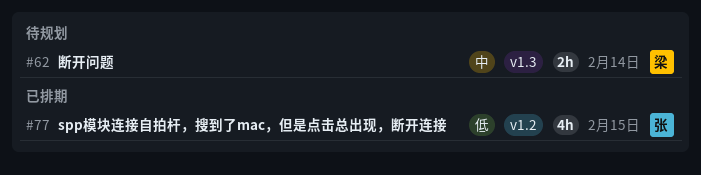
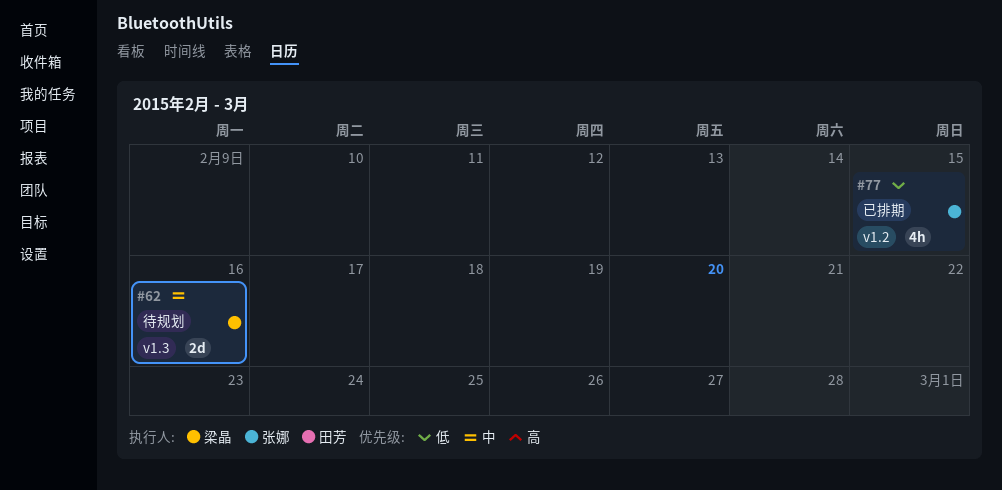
#62, estimate: 2h -> 2d
#62, due: Feb 14 -> Feb 16

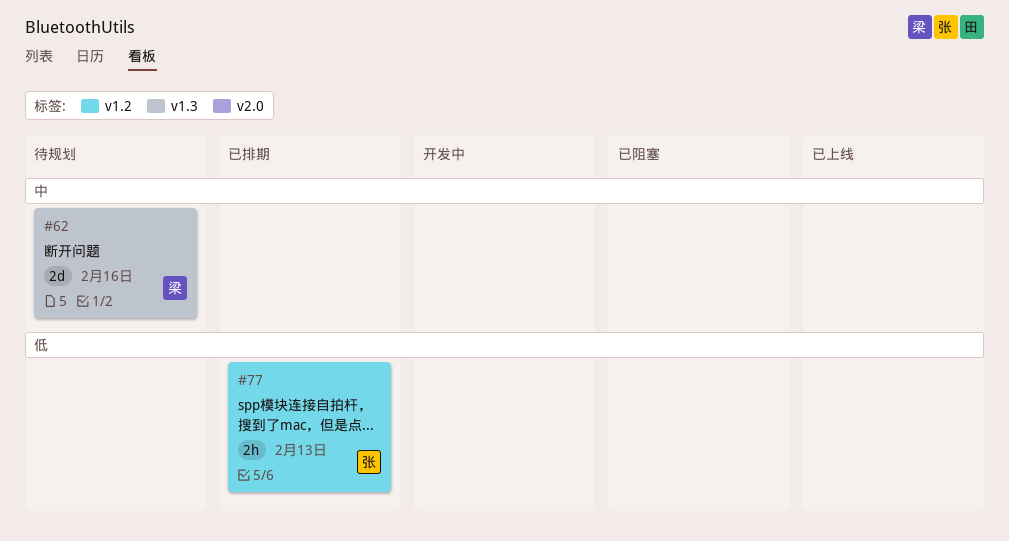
#77, estimate: 4h -> 2h
#77, due: Feb 15 -> Feb 13

